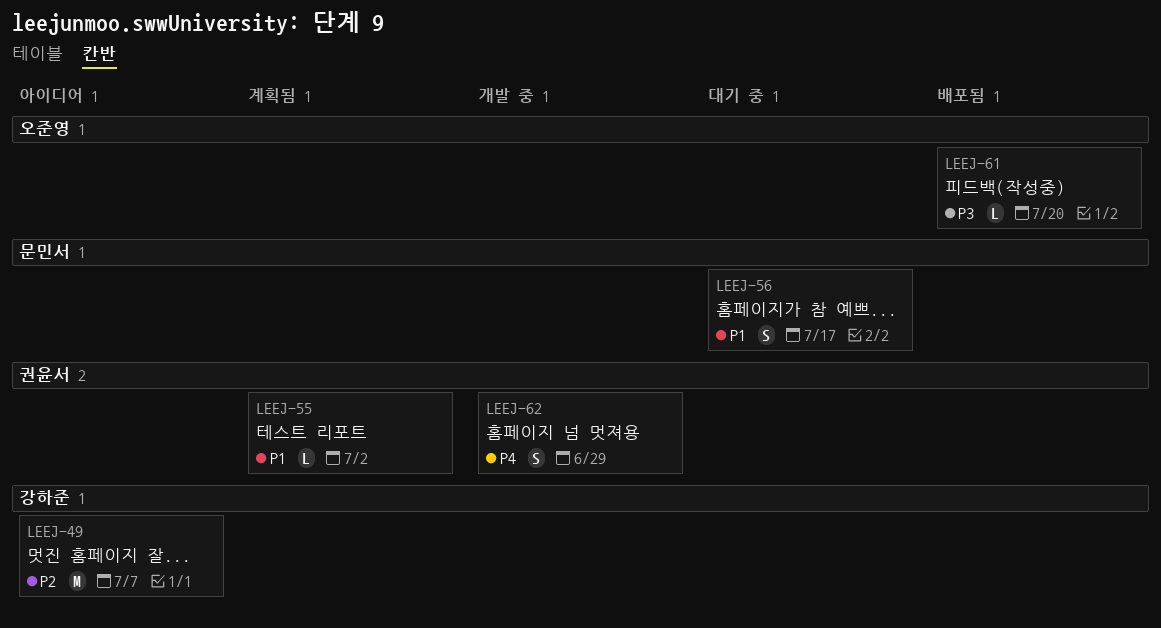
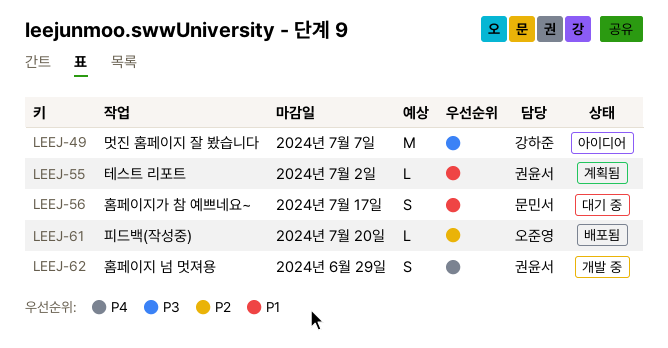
LEEJ-49, priority: P2 -> P3
LEEJ-61, priority: P3 -> P2

